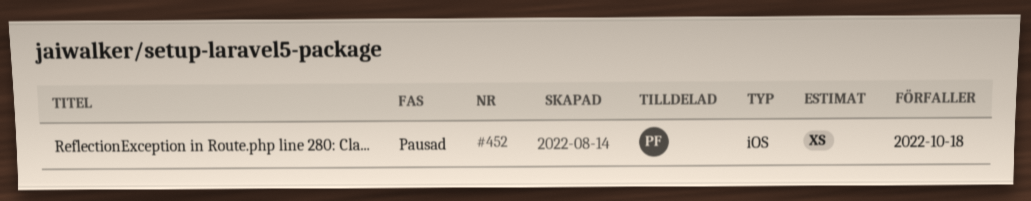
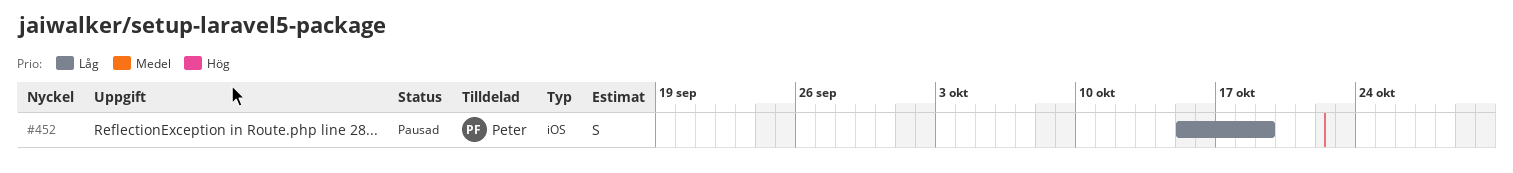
#452, estimate: XS -> S
#452, due: Oct 18 -> Oct 19

